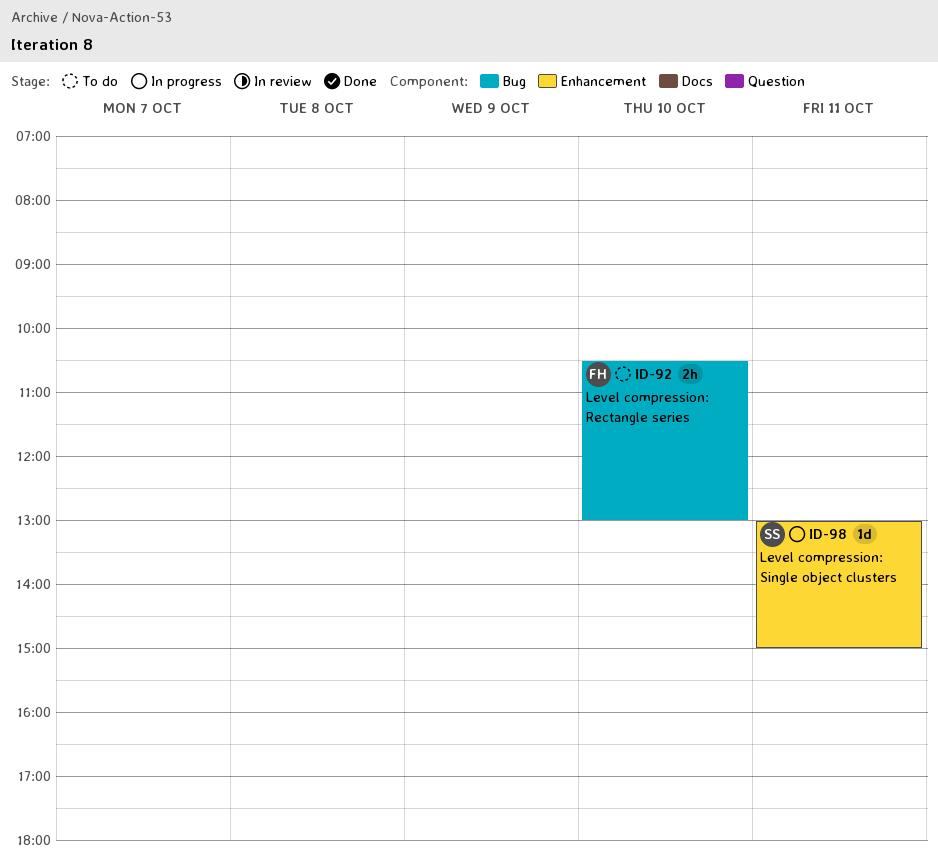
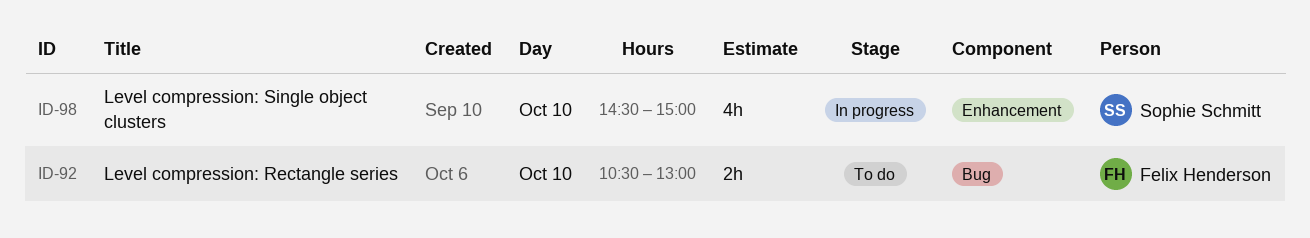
ID-98, estimate: 1d -> 4h
ID-98, day: Oct 11 -> Oct 10
ID-98, begins: 13:00 -> 14:30

